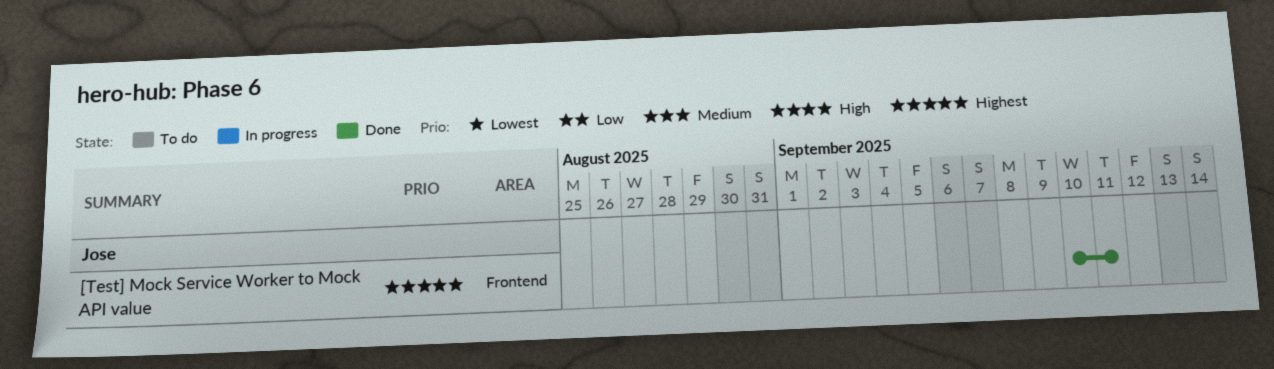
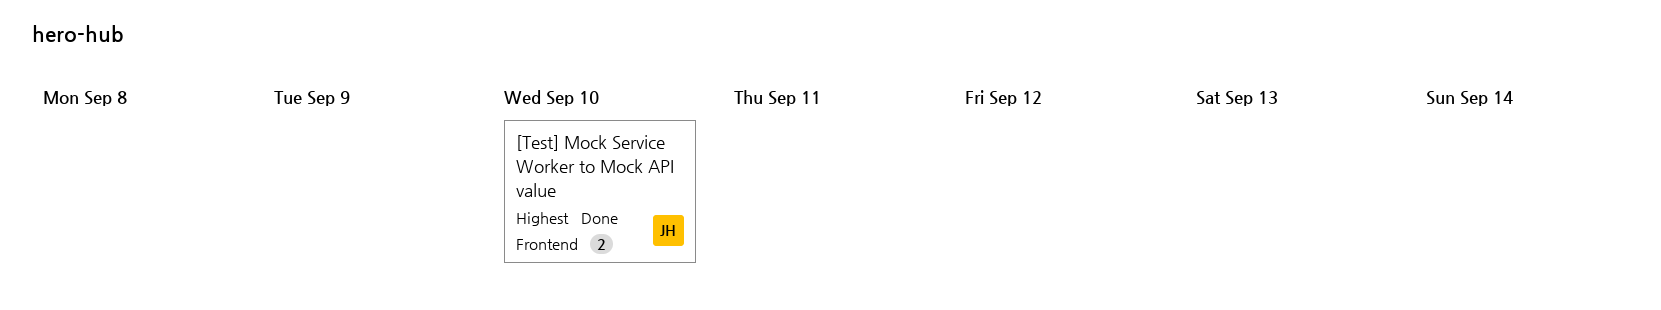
[Test] Mock Service Worker to Mock API value, due: Sep 11 -> Sep 10

